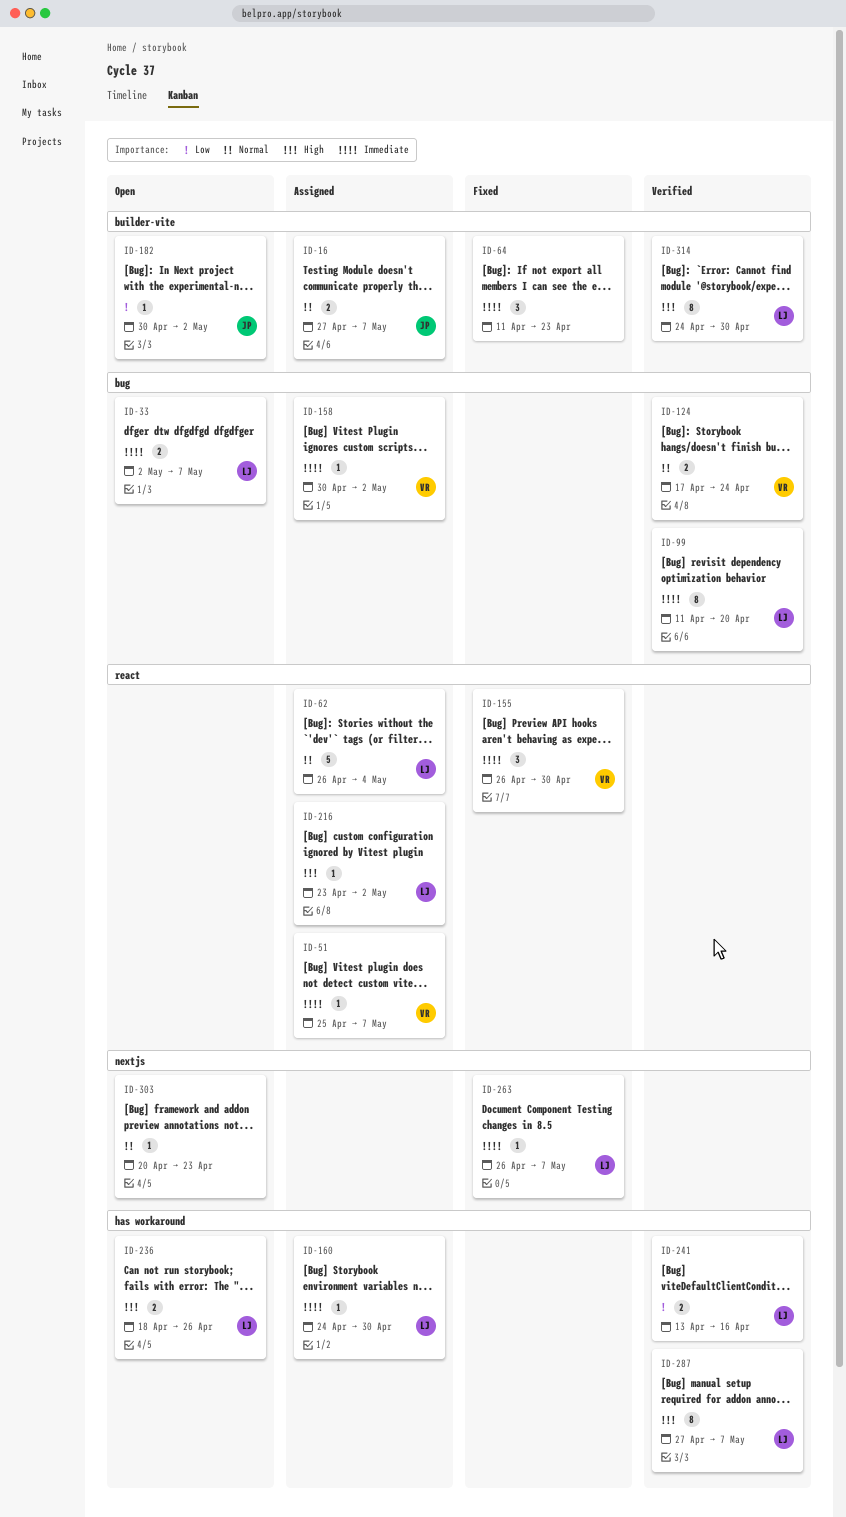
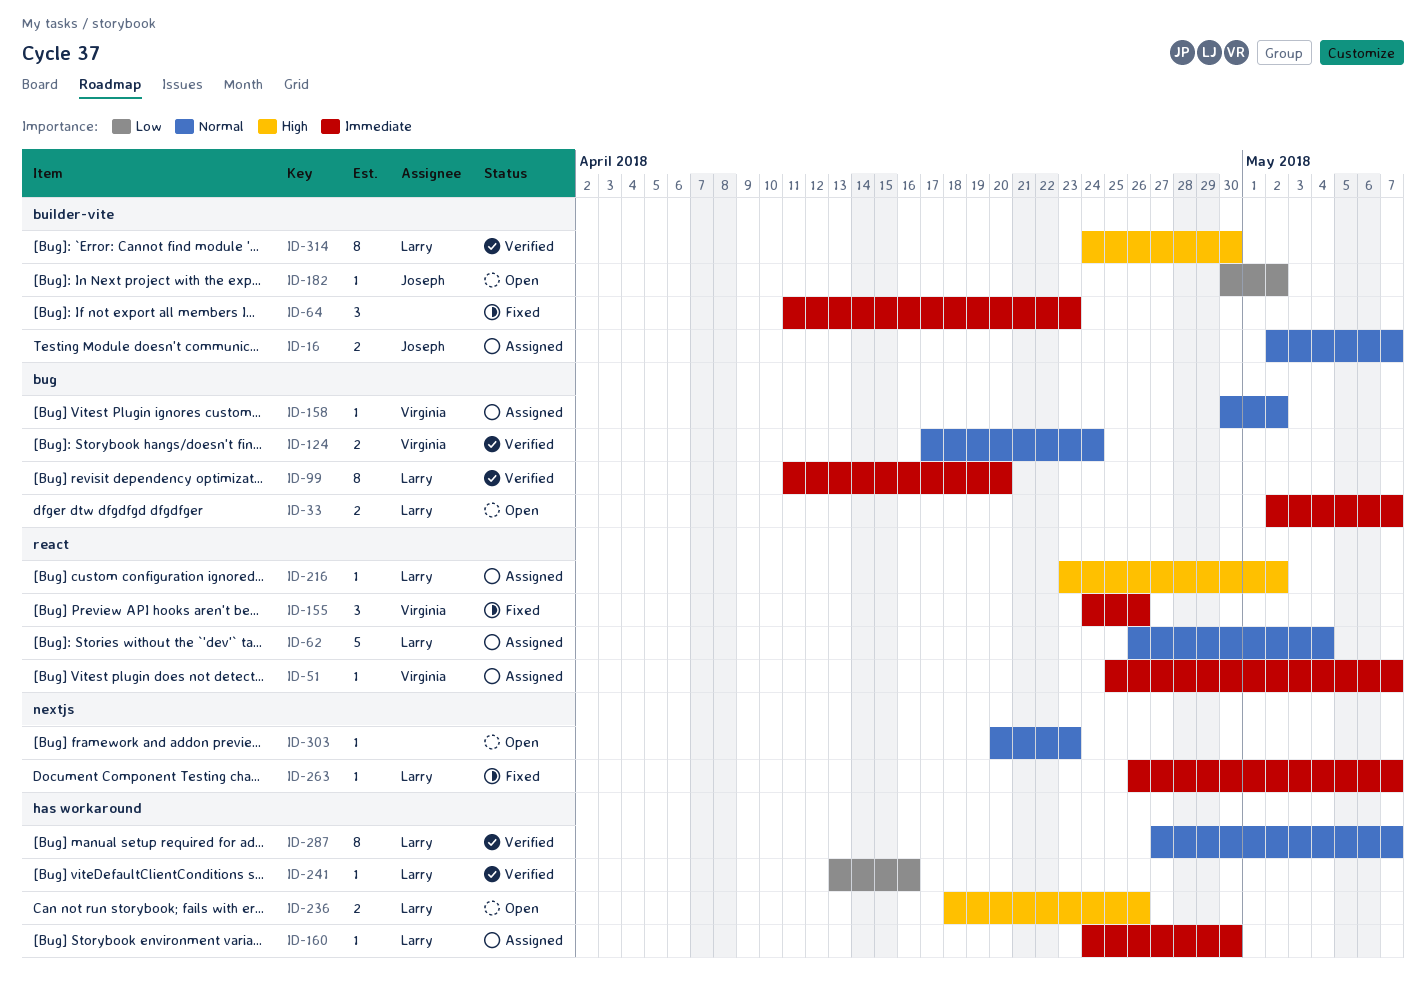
ID-16, start: Apr 27 -> May 2
ID-155, start: Apr 26 -> Apr 24
ID-155, due: Apr 30 -> Apr 26
ID-158, priority: Immediate -> Normal
ID-241, estimate: 2 -> 1
ID-287, priority: High -> Normal

